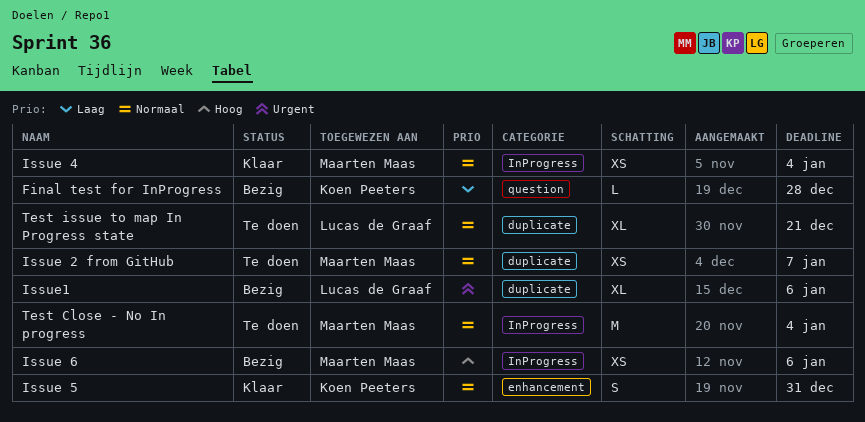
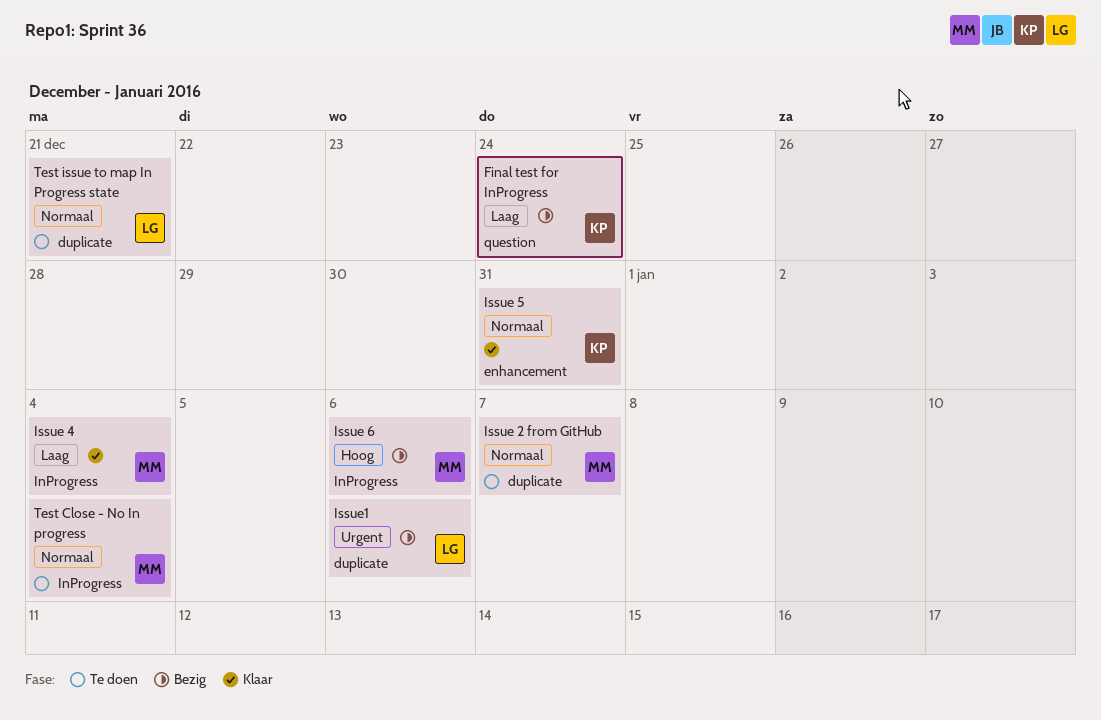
Final test for InProgress, due: Dec 28 -> Dec 24
Issue 4, priority: Normaal -> Laag

